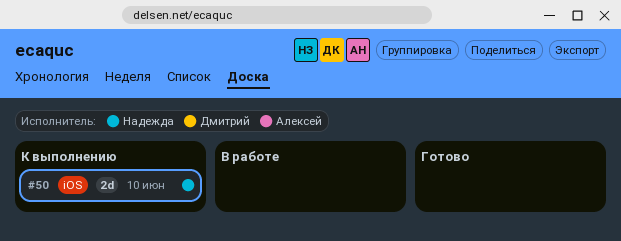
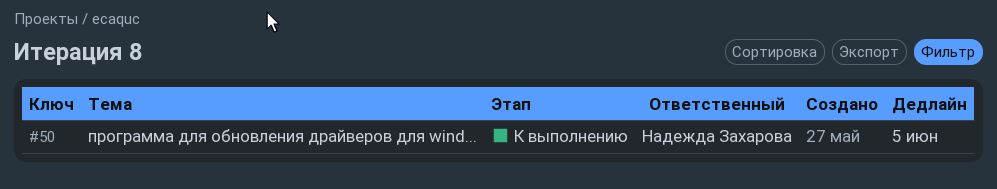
#50, due: Jun 10 -> Jun 5

